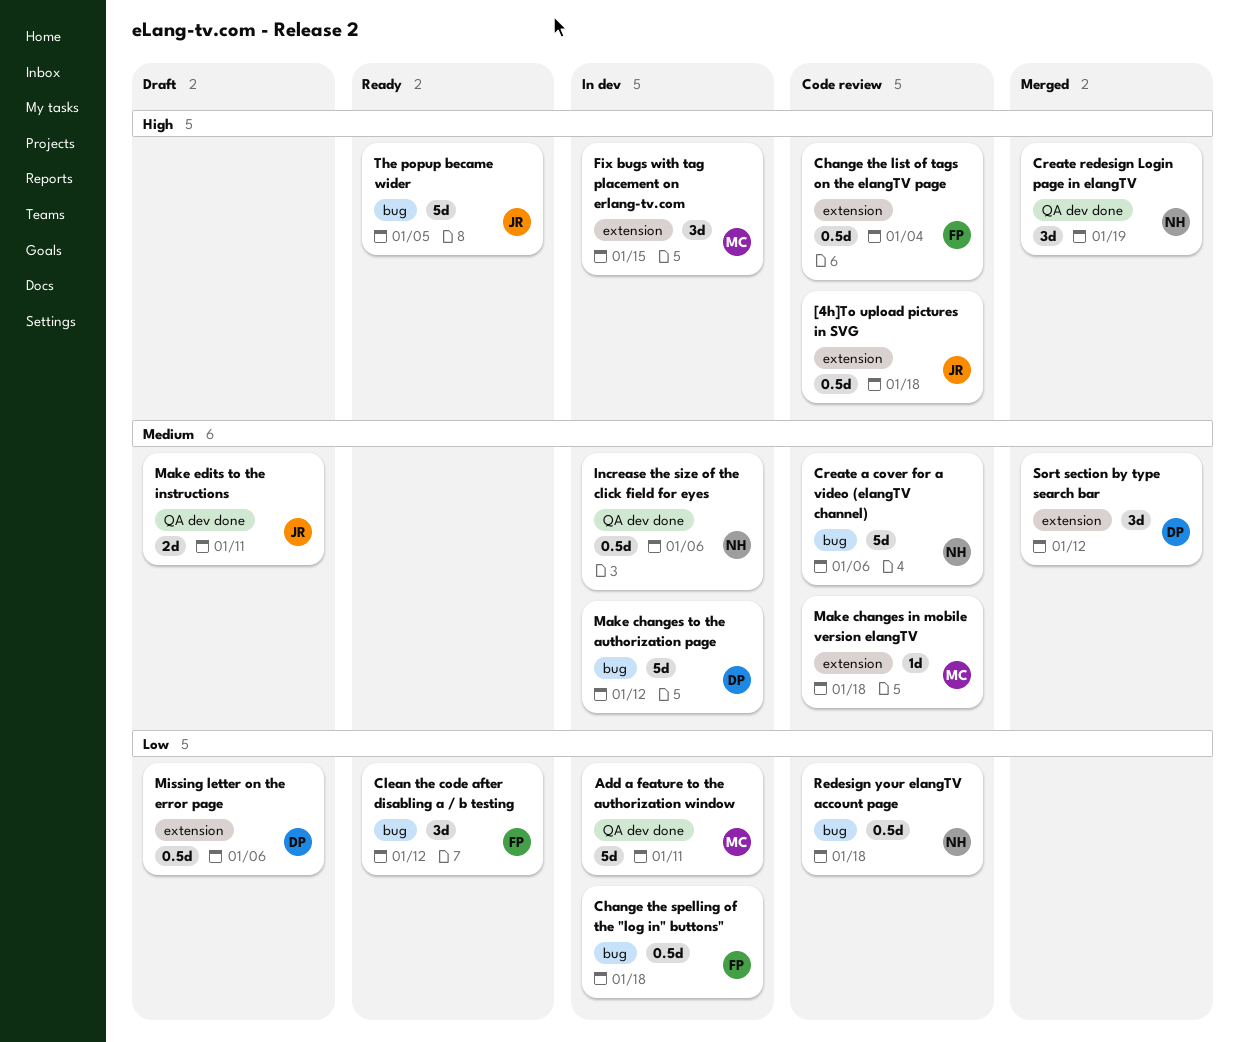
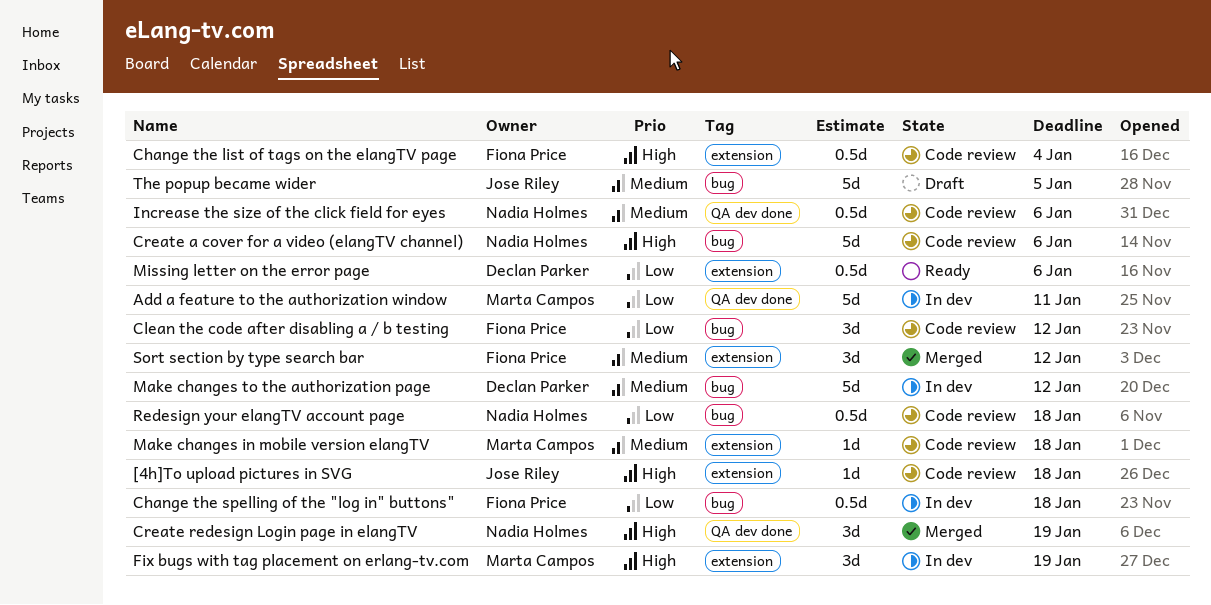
[4h]To upload pictures in SVG, estimate: 0.5d -> 1d
Clean the code after disabling a / b testing, status: Ready -> Code review
Create a cover for a video (elangTV channel), priority: Medium -> High
Fix bugs with tag placement on erlang-tv.com, due: Jan 15 -> Jan 19
Increase the size of the click field for eyes, status: In dev -> Code review
Make edits to the instructions: present -> none
Missing letter on the error page, status: Draft -> Ready
Sort section by type search bar, owner: Declan Parker -> Fiona Price
The popup became wider, status: Ready -> Draft
The popup became wider, priority: High -> Medium

